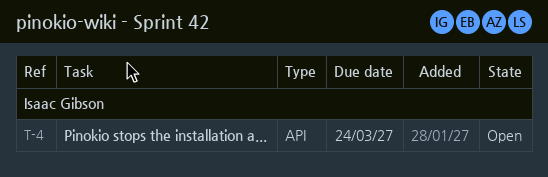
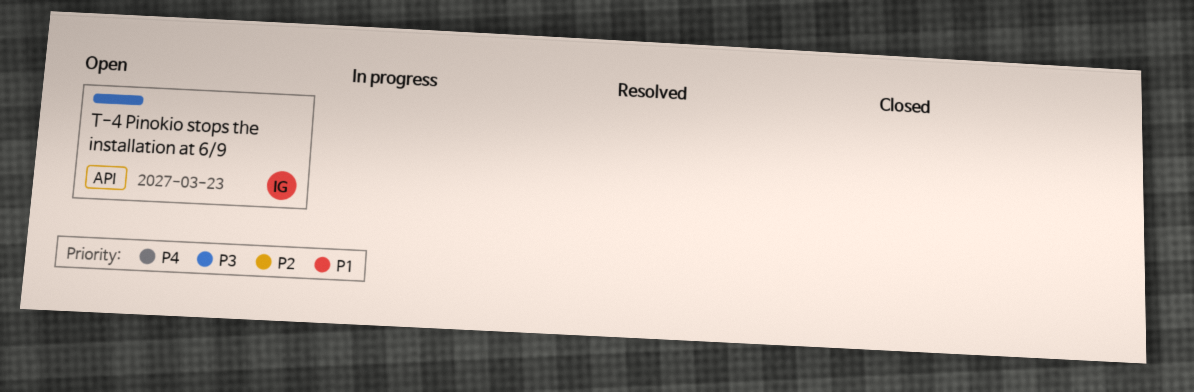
T-4, due: Mar 24 -> Mar 23

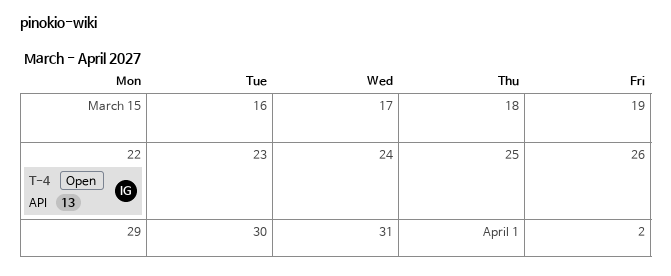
T-4, due: Mar 23 -> Mar 22

